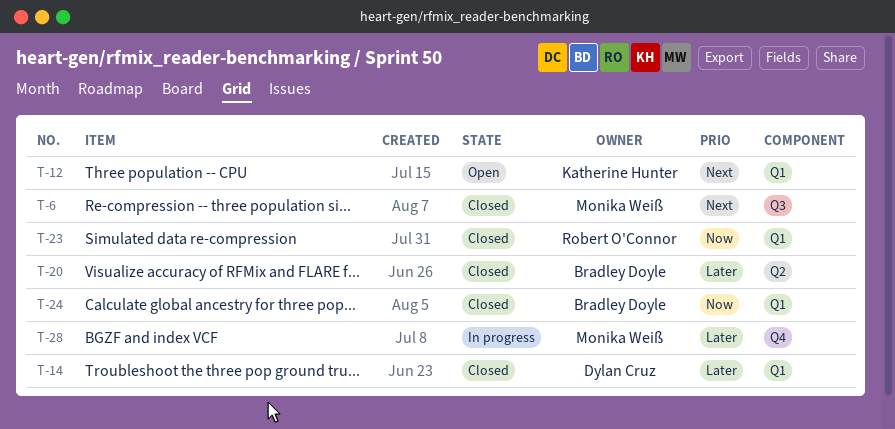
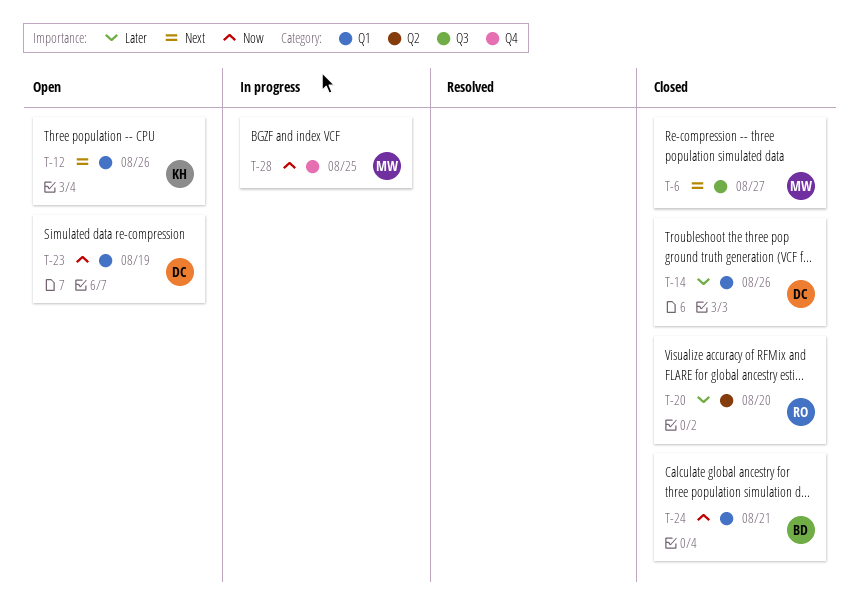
T-20, owner: Bradley Doyle -> Robert O'Connor
T-23, status: Closed -> Open
T-23, owner: Robert O'Connor -> Dylan Cruz
T-28, priority: Later -> Now

